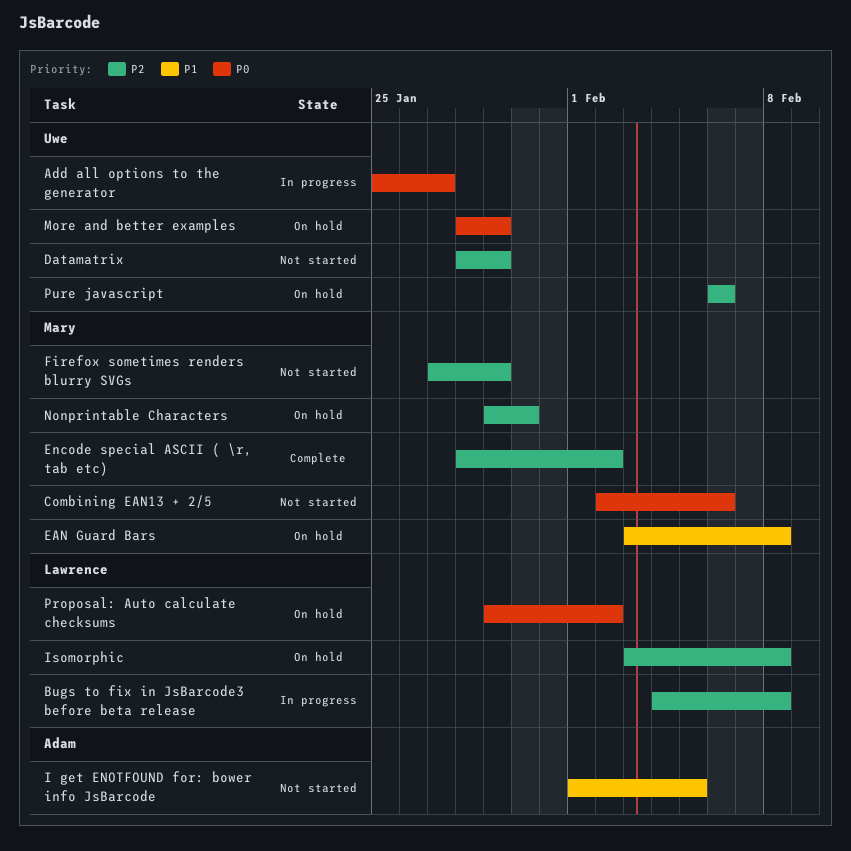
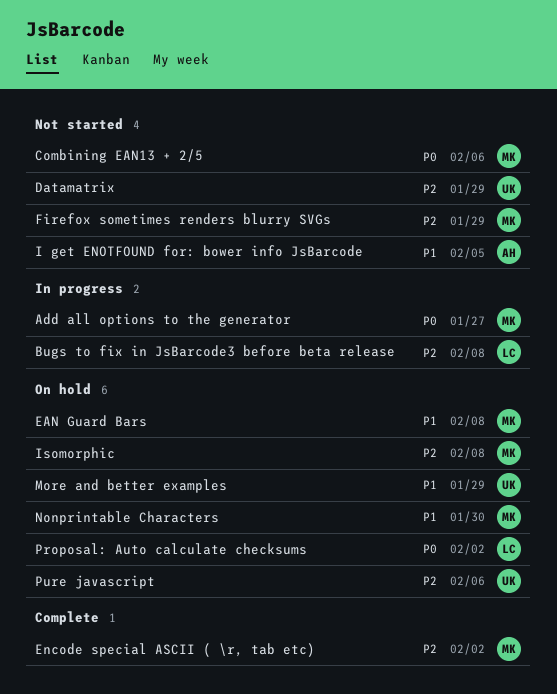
Add all options to the generator, owner: Uwe -> Mary
Isomorphic, owner: Lawrence -> Mary
More and better examples, priority: P0 -> P1
Nonprintable Characters, priority: P2 -> P1

